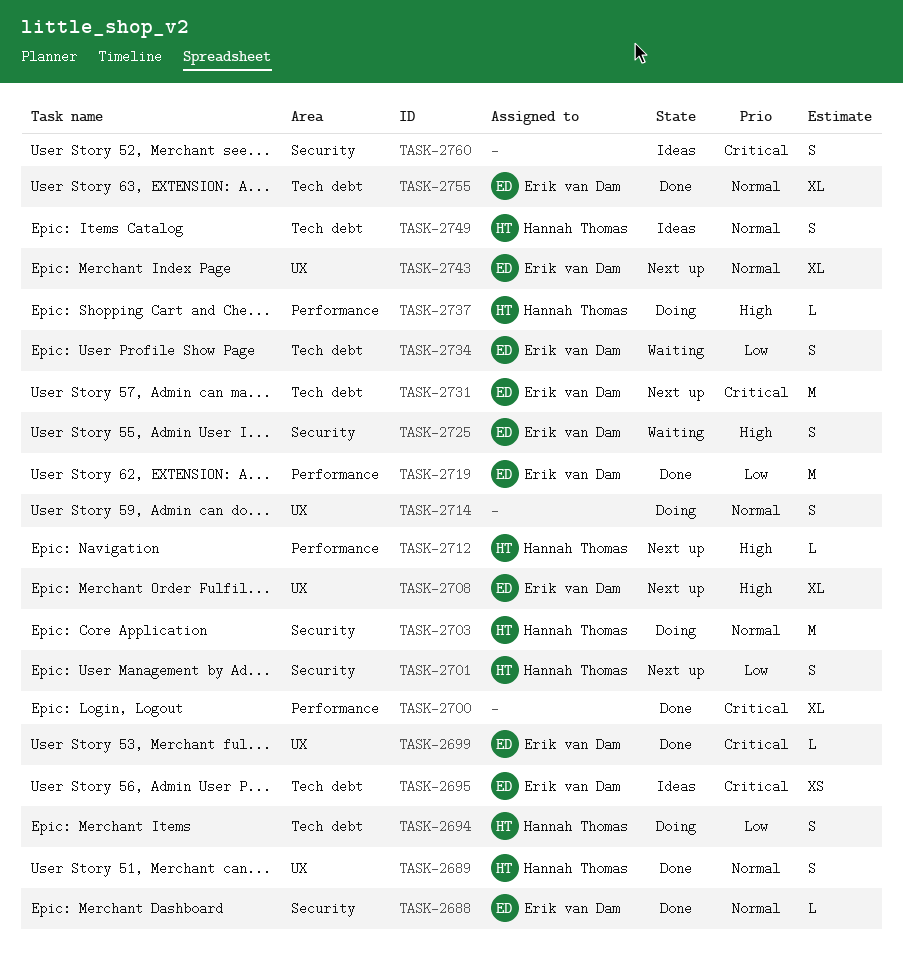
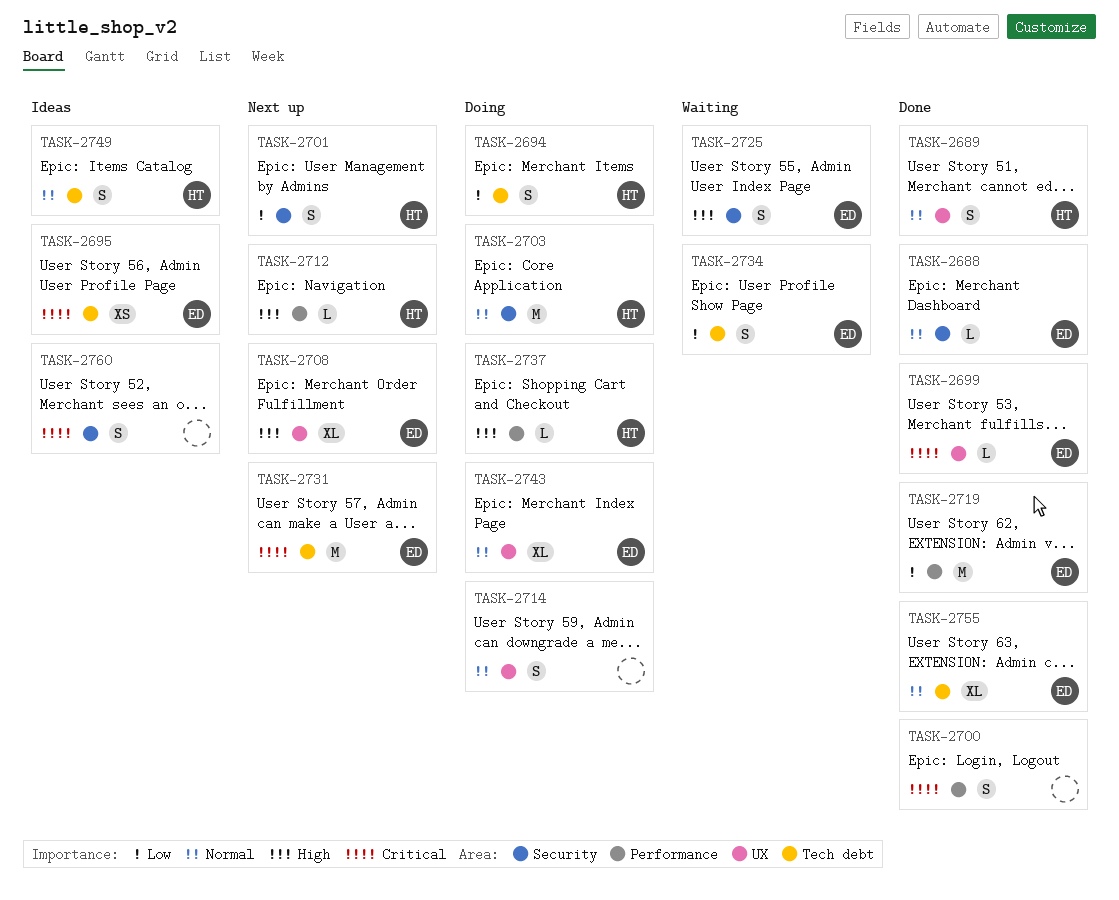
TASK-2700, estimate: XL -> S
TASK-2743, status: Next up -> Doing

